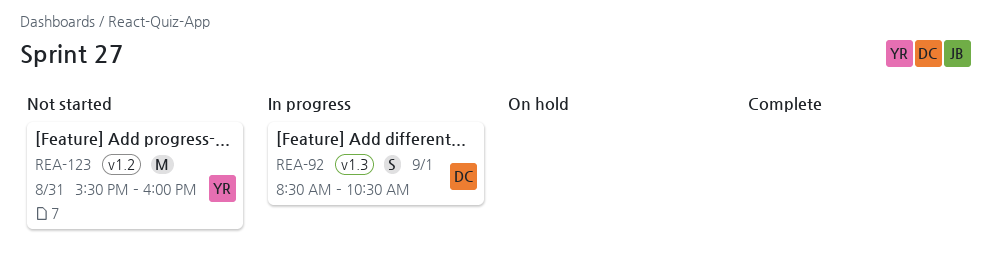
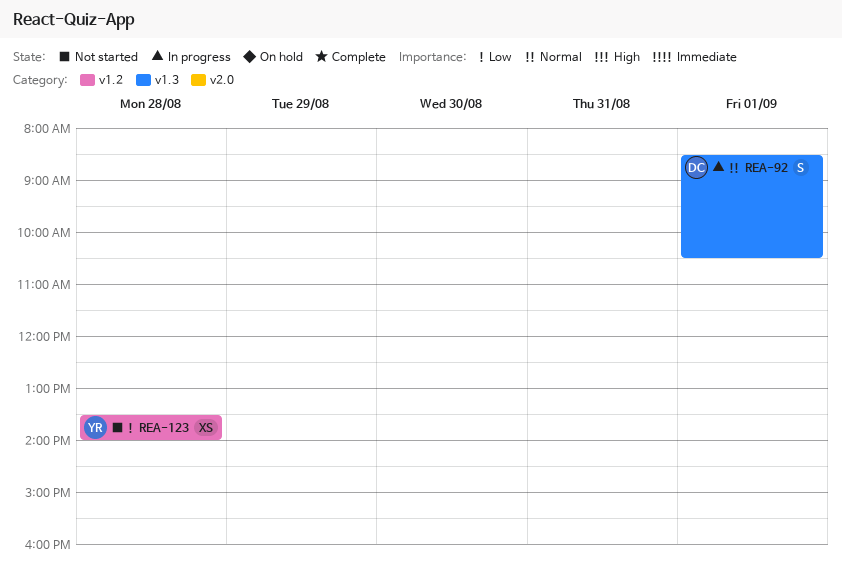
REA-123, estimate: M -> XS
REA-123, day: Aug 31 -> Aug 28
REA-123, begins: 15:30 -> 13:30
REA-123, ends: 16:00 -> 14:00

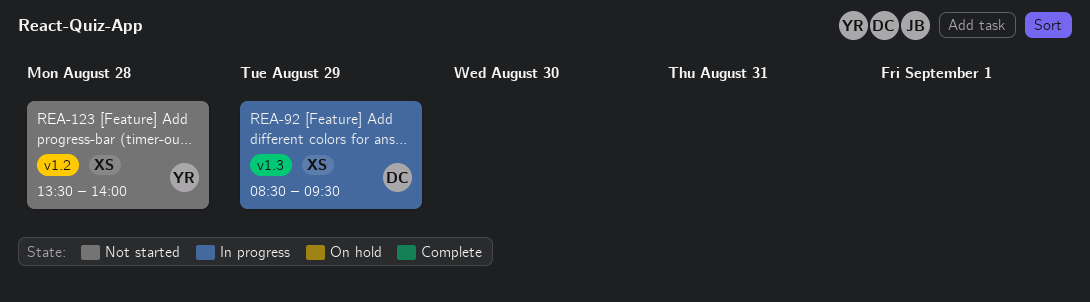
REA-92, estimate: S -> XS
REA-92, day: Sep 1 -> Aug 29
REA-92, ends: 10:30 -> 09:30

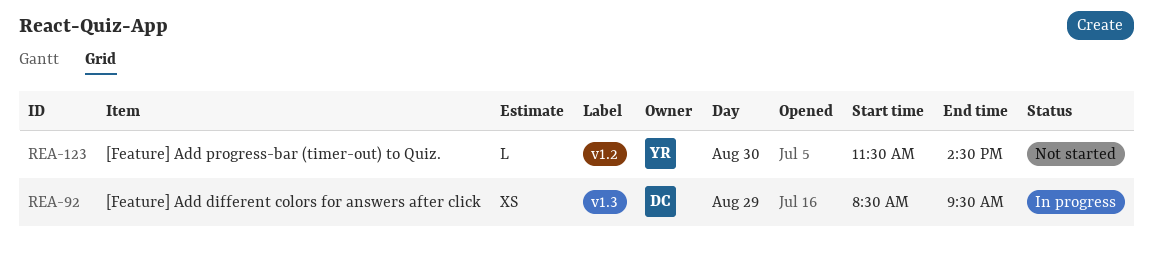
REA-123, estimate: XS -> L
REA-123, day: Aug 28 -> Aug 30
REA-123, begins: 13:30 -> 11:30
REA-123, ends: 14:00 -> 14:30

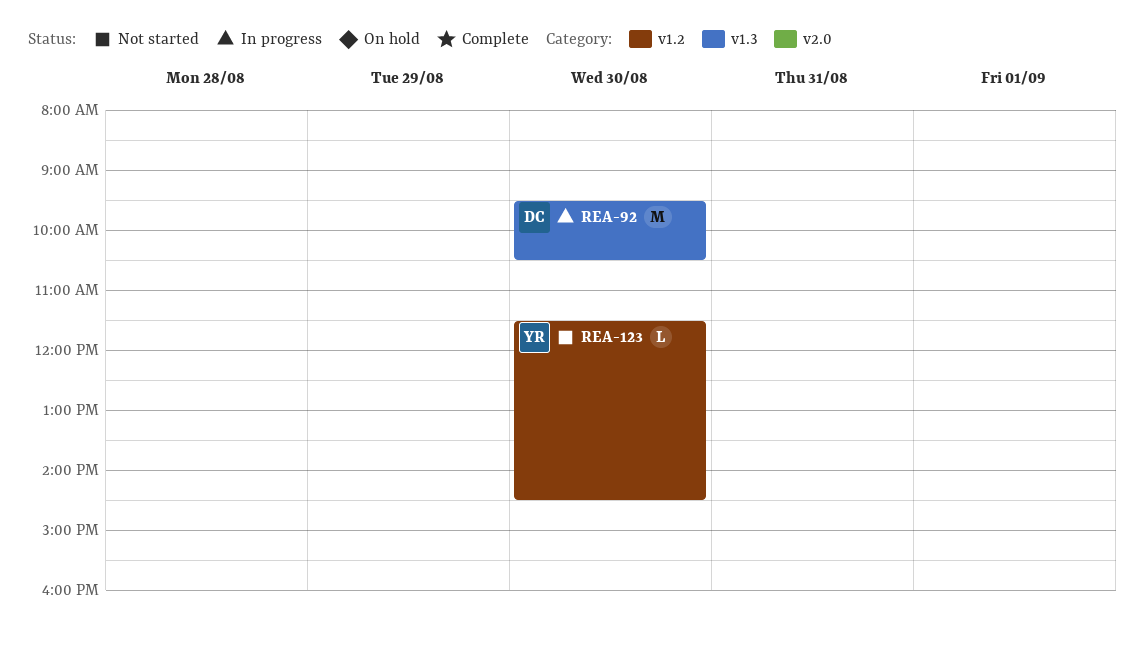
REA-92, estimate: XS -> M
REA-92, day: Aug 29 -> Aug 30
REA-92, begins: 08:30 -> 09:30
REA-92, ends: 09:30 -> 10:30

